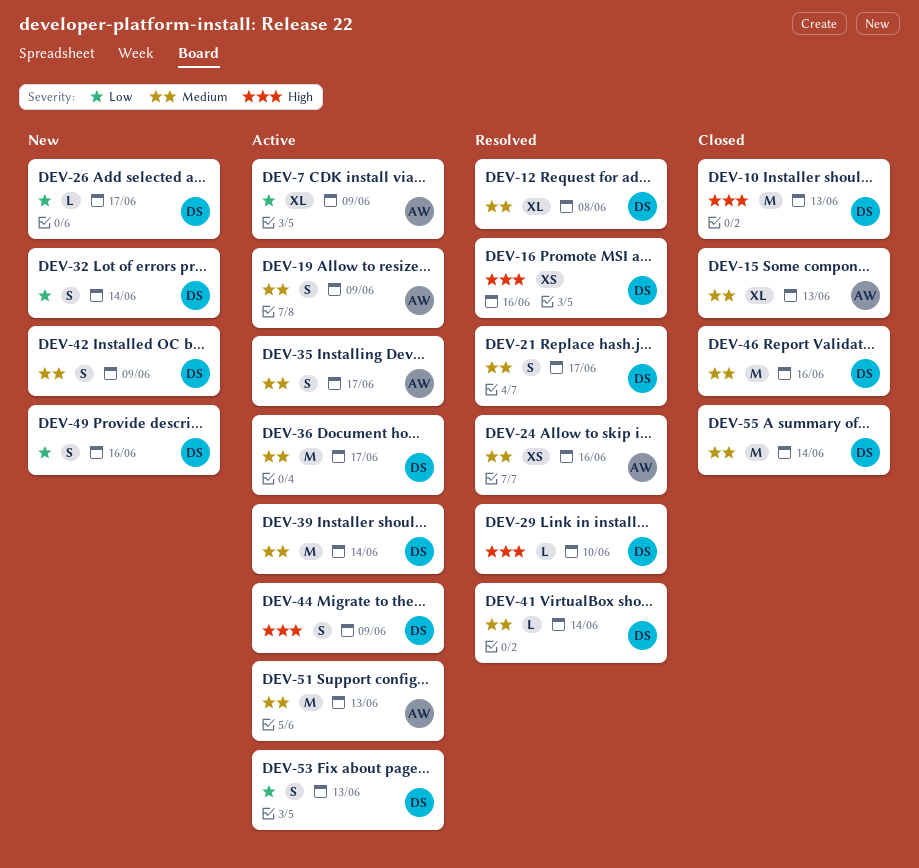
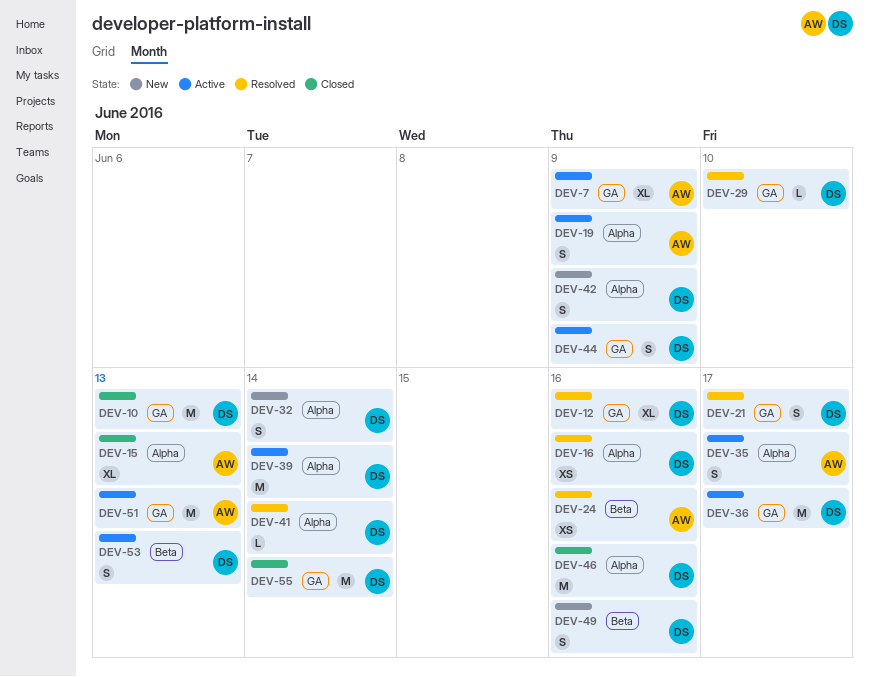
DEV-12, due: Jun 8 -> Jun 16
DEV-26: present -> none

